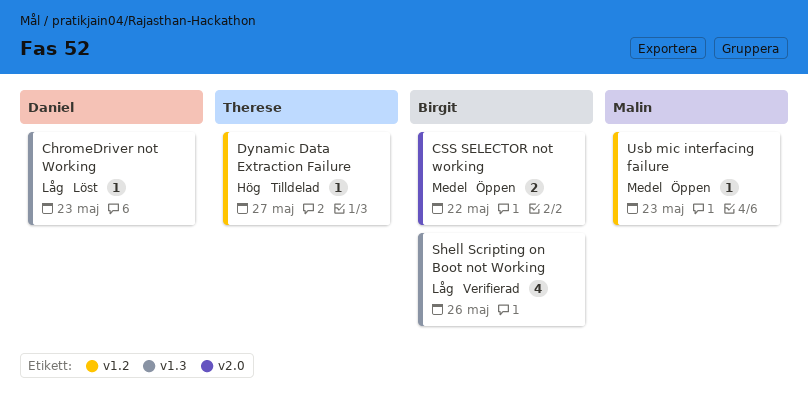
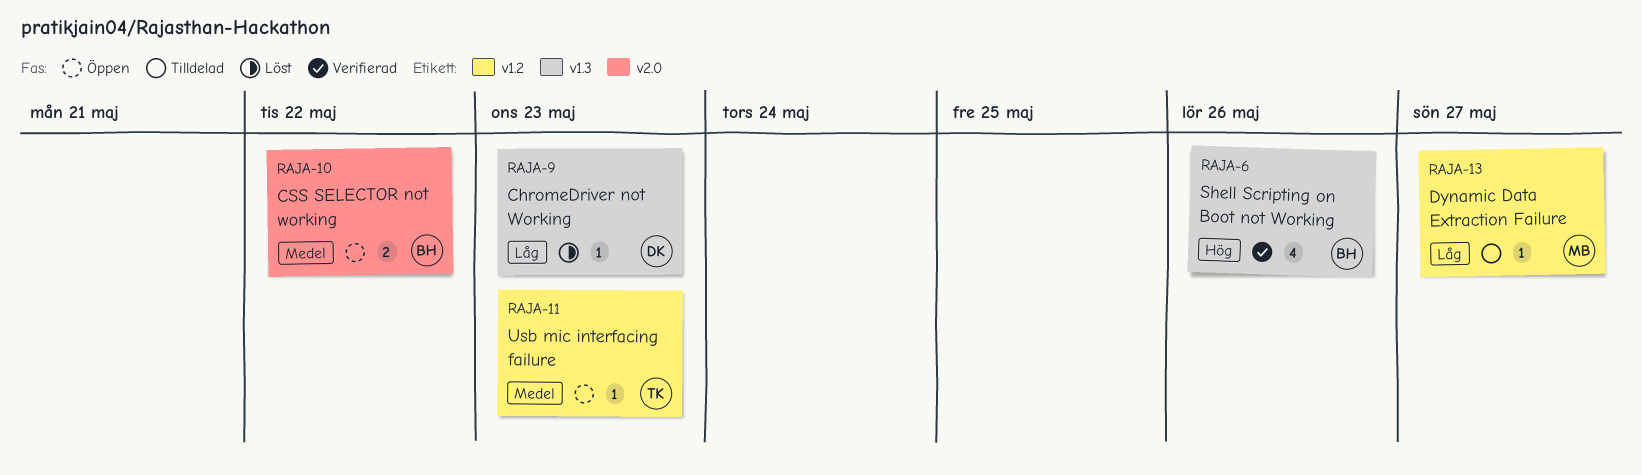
Dynamic Data Extraction Failure, owner: Therese -> Malin
Dynamic Data Extraction Failure, priority: Hög -> Låg
Shell Scripting on Boot not Working, priority: Låg -> Hög
Usb mic interfacing failure, owner: Malin -> Therese

